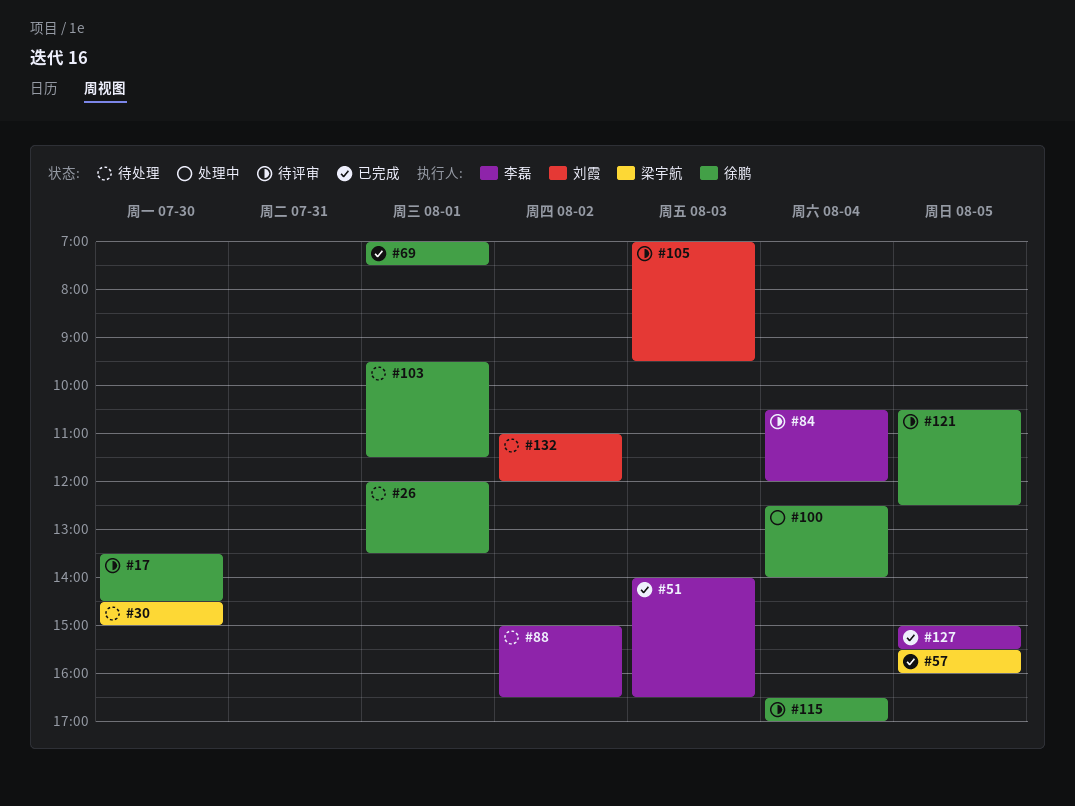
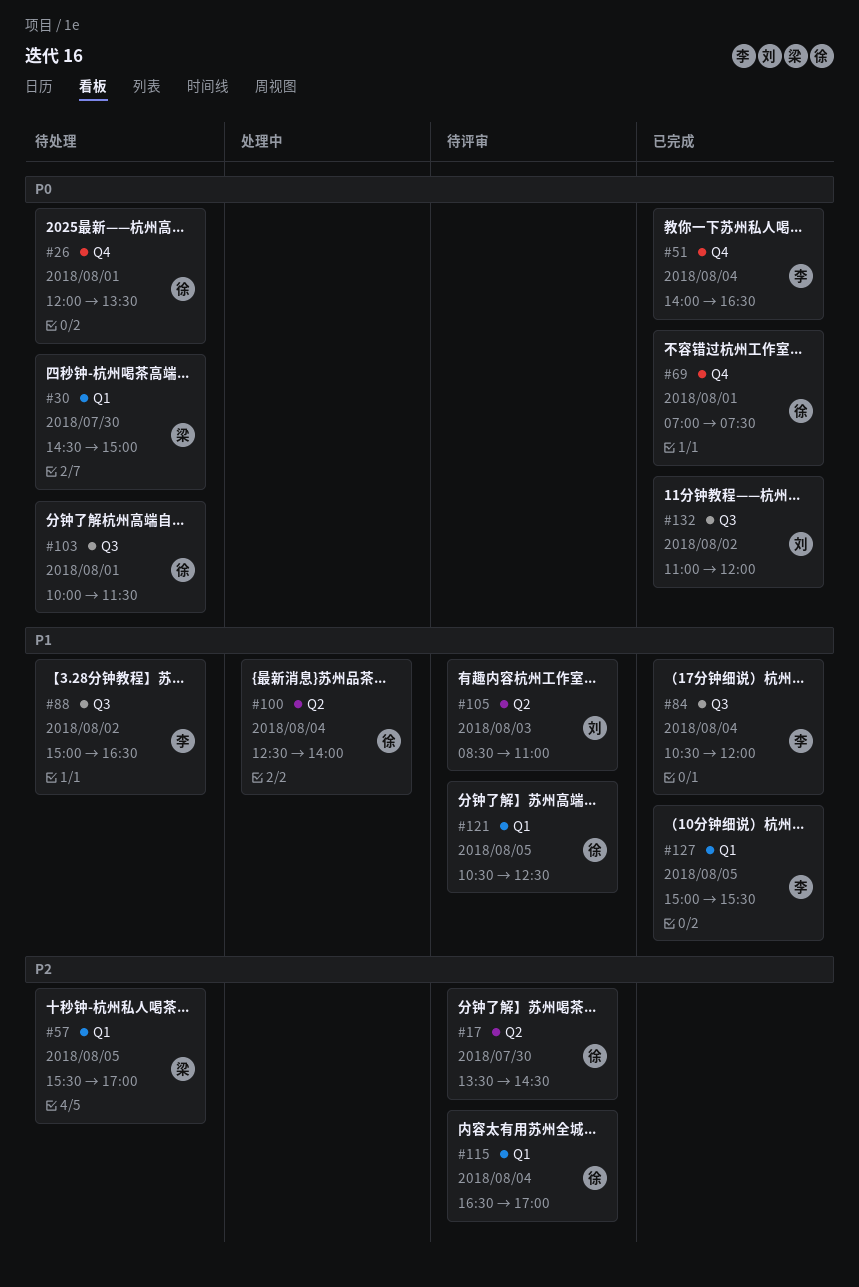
#51, day: Aug 3 -> Aug 4
#57, status: 已完成 -> 待处理
#57, ends: 16:00 -> 17:00
#84, status: 待评审 -> 已完成
#103, begins: 09:30 -> 10:00
#105, begins: 07:00 -> 08:30
#105, ends: 09:30 -> 11:00
#132, status: 待处理 -> 已完成

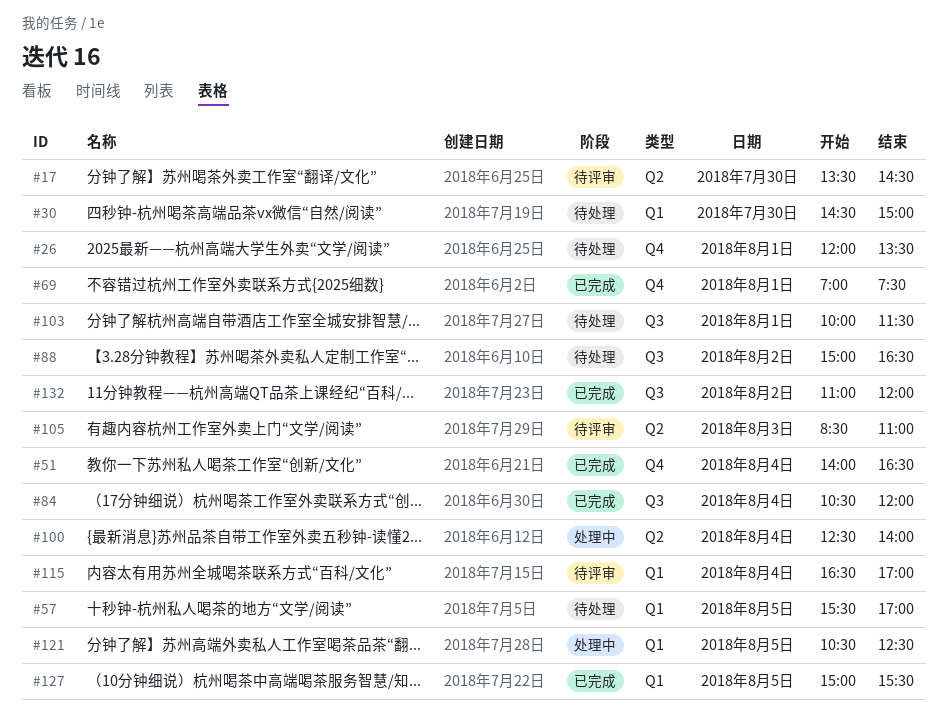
#121, status: 待评审 -> 处理中

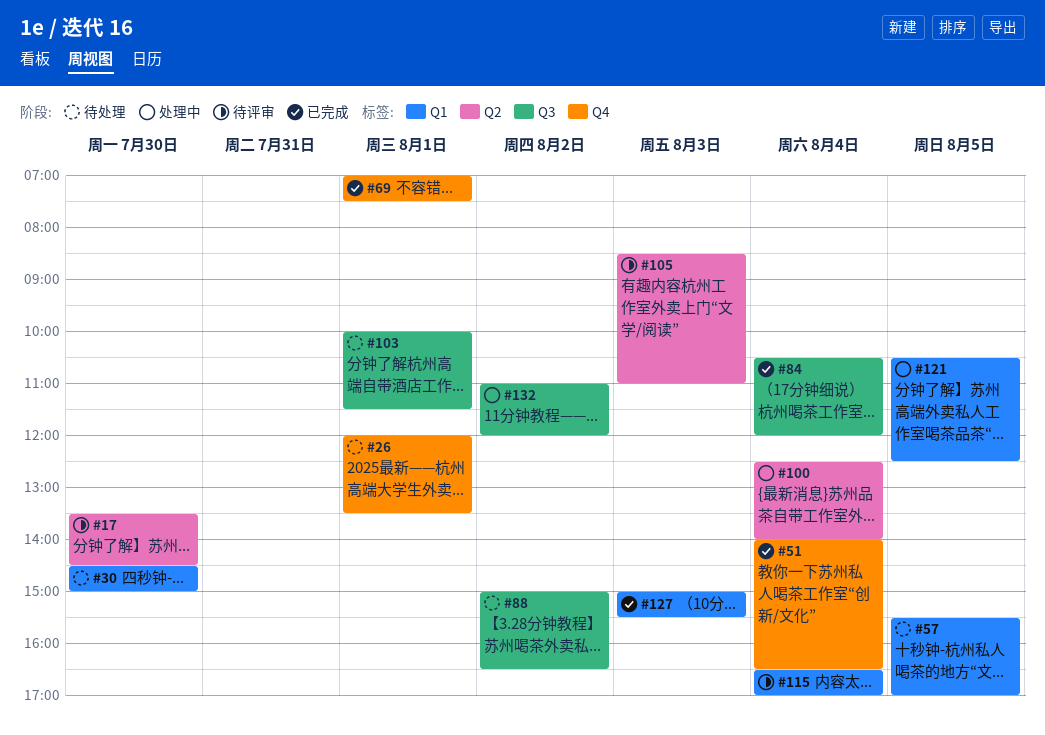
#127, day: Aug 5 -> Aug 3
#132, status: 已完成 -> 处理中

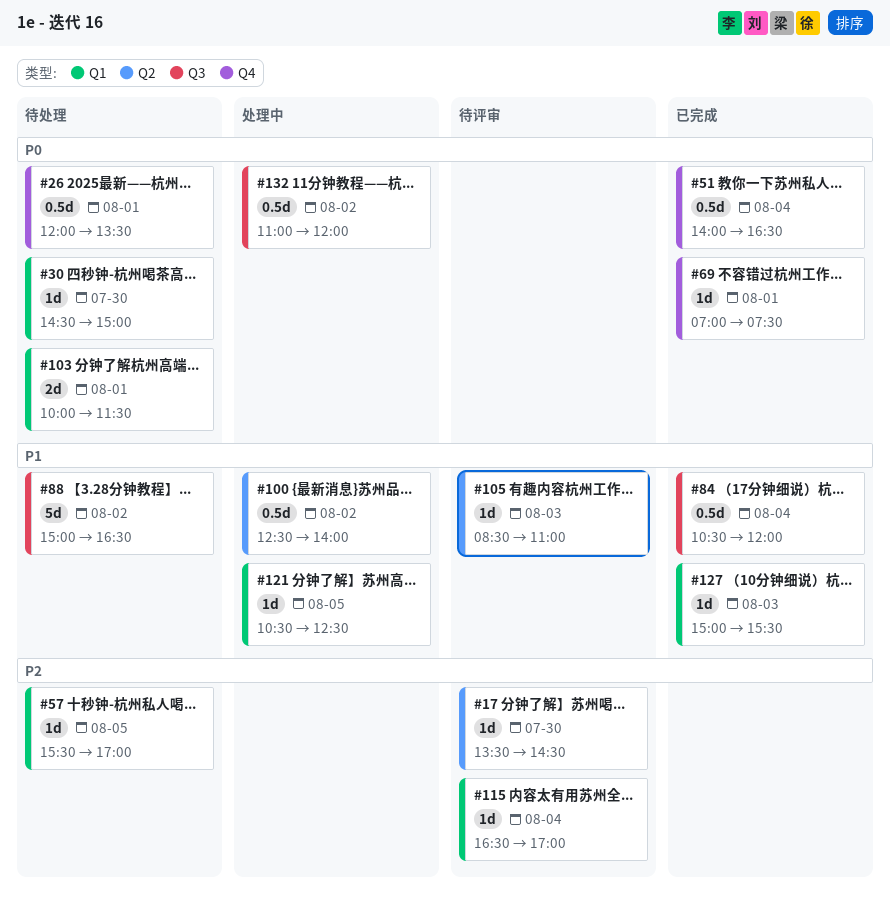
#100, day: Aug 4 -> Aug 2
#103, label: Q3 -> Q1

